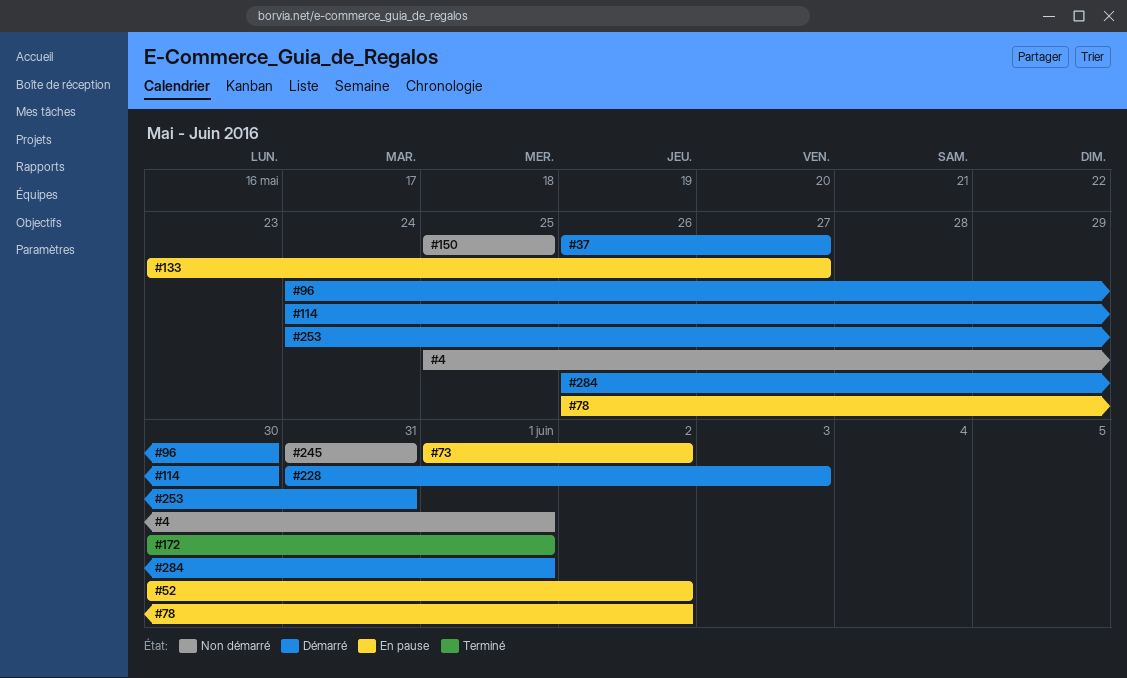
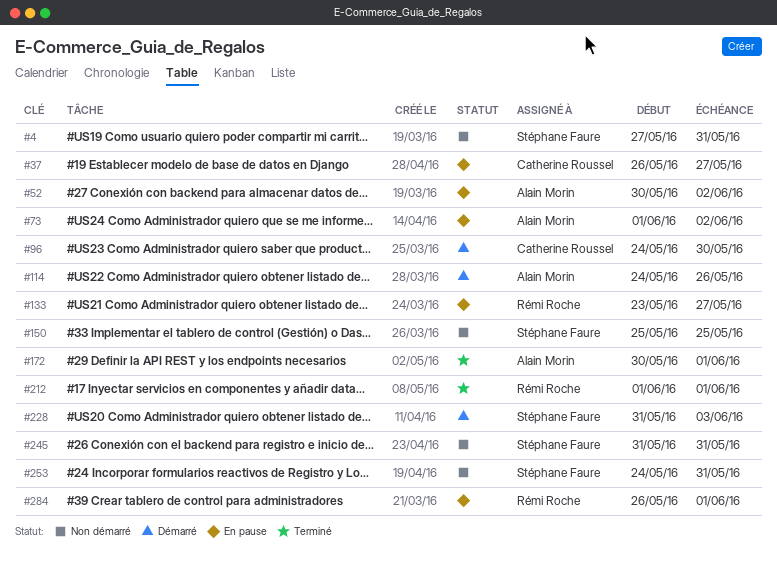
#4, start: May 25 -> May 27
#4, due: Jun 1 -> May 31
#37, status: Démarré -> En pause
#78: present -> none
#114, due: May 30 -> May 26
#212: none -> present
#253, status: Démarré -> Non démarré
#284, status: Démarré -> En pause

